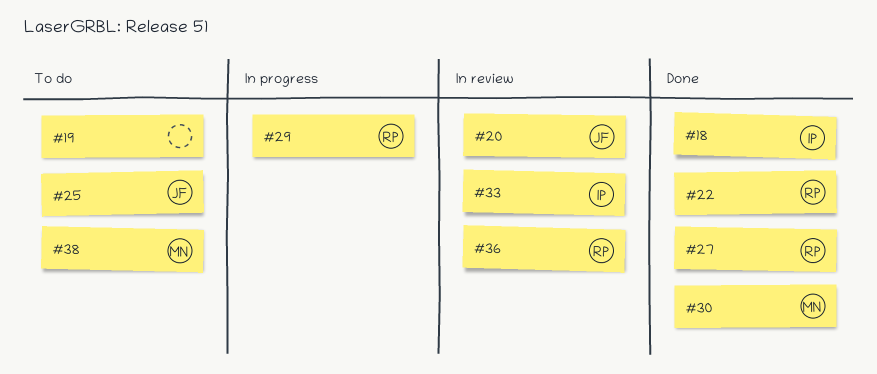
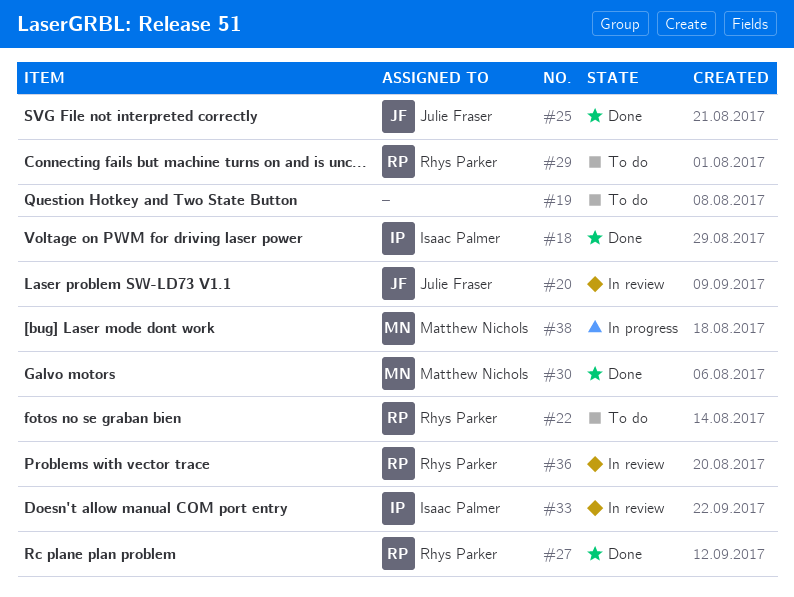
#22, status: Done -> To do
#25, status: To do -> Done
#29, status: In progress -> To do
#38, status: To do -> In progress

